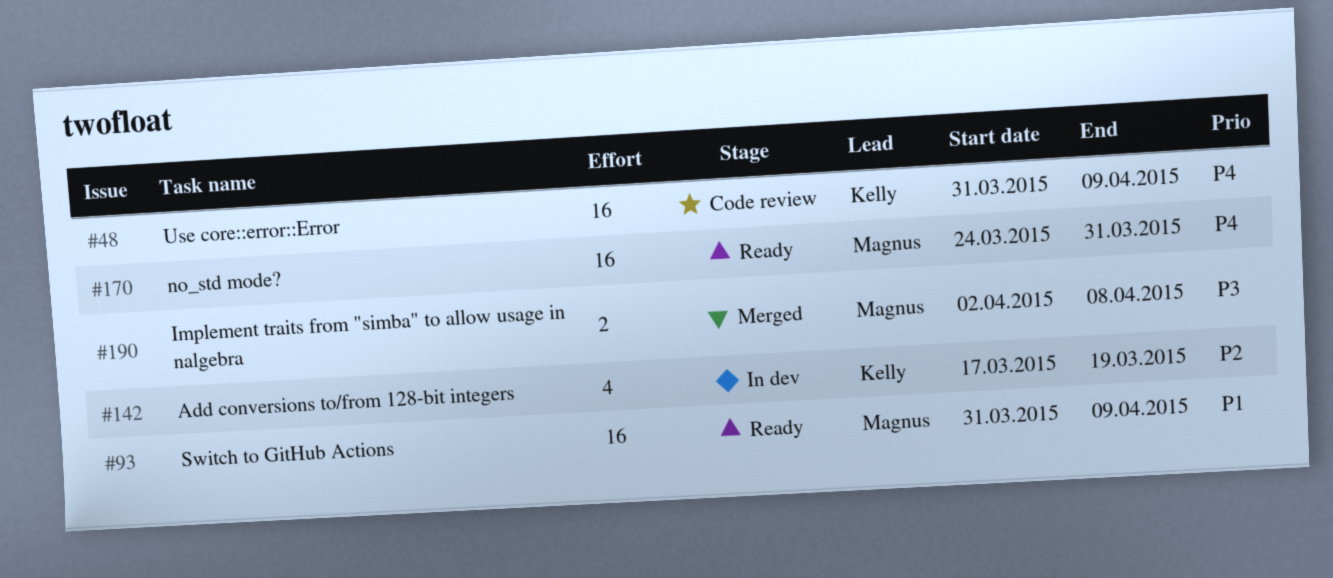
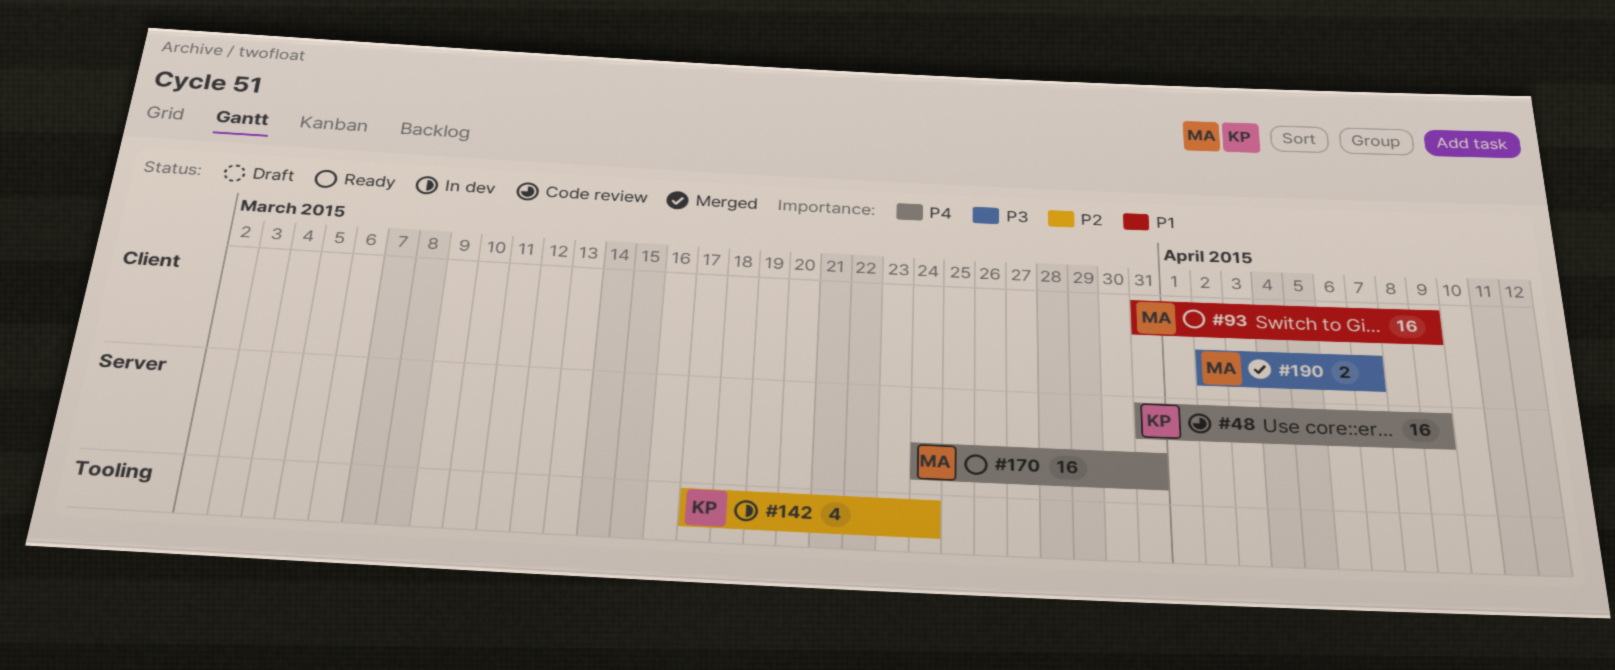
#142, due: Mar 19 -> Mar 24
#190, due: Apr 8 -> Apr 7

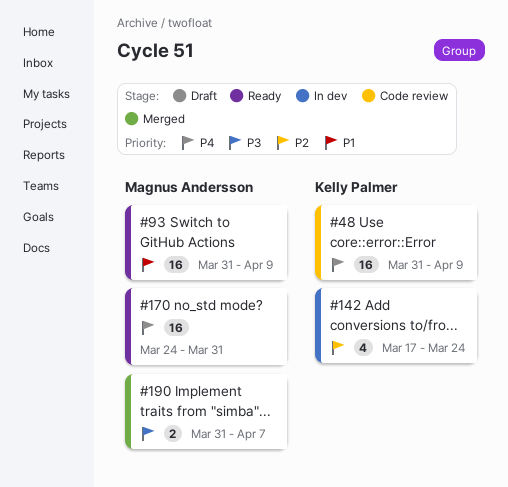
#190, start: Apr 2 -> Mar 31

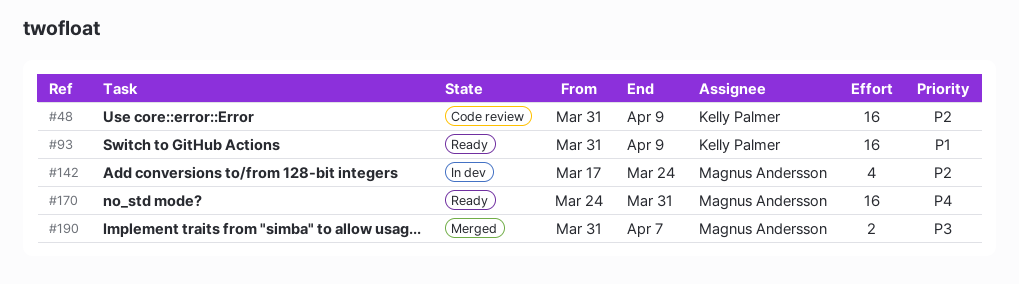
#48, priority: P4 -> P2
#93, owner: Magnus Andersson -> Kelly Palmer
#142, owner: Kelly Palmer -> Magnus Andersson

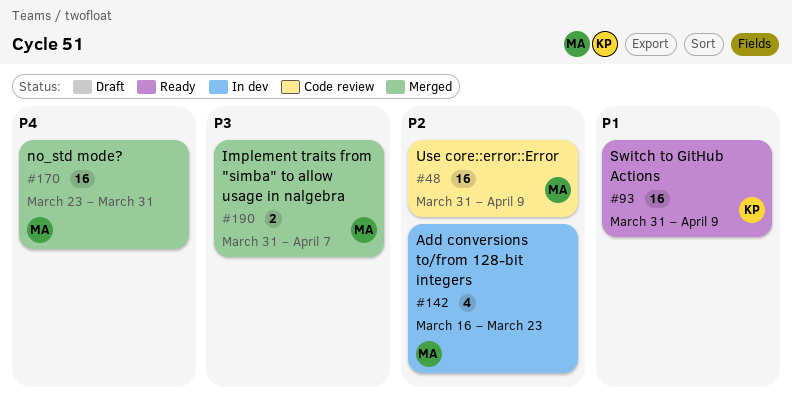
#48, owner: Kelly Palmer -> Magnus Andersson
#142, start: Mar 17 -> Mar 16
#142, due: Mar 24 -> Mar 23
#170, status: Ready -> Merged
#170, start: Mar 24 -> Mar 23

